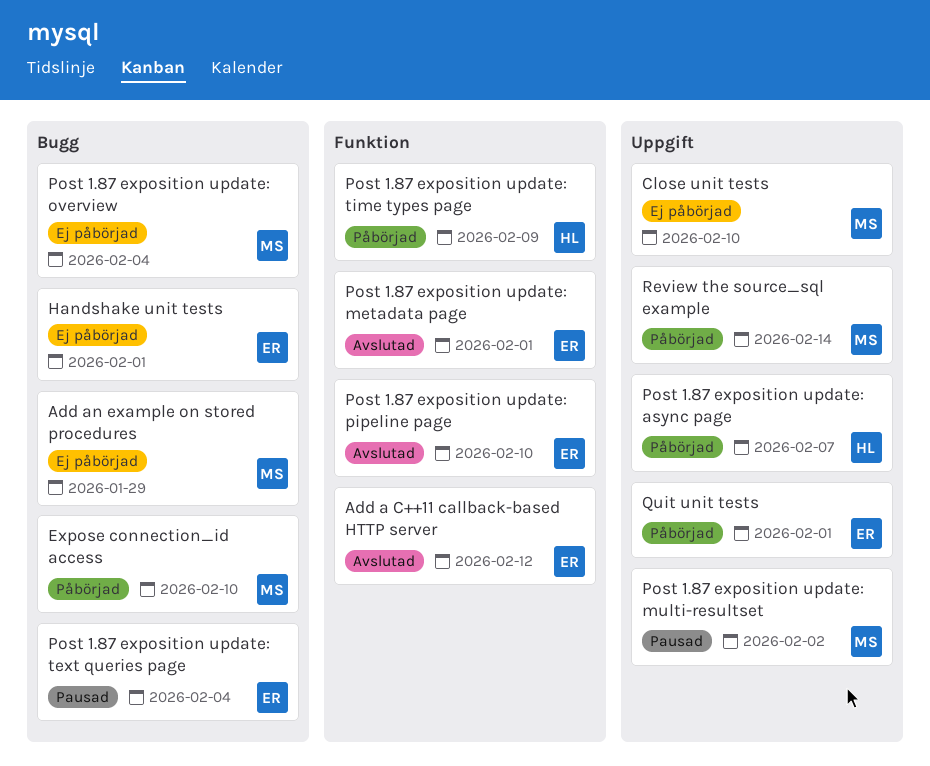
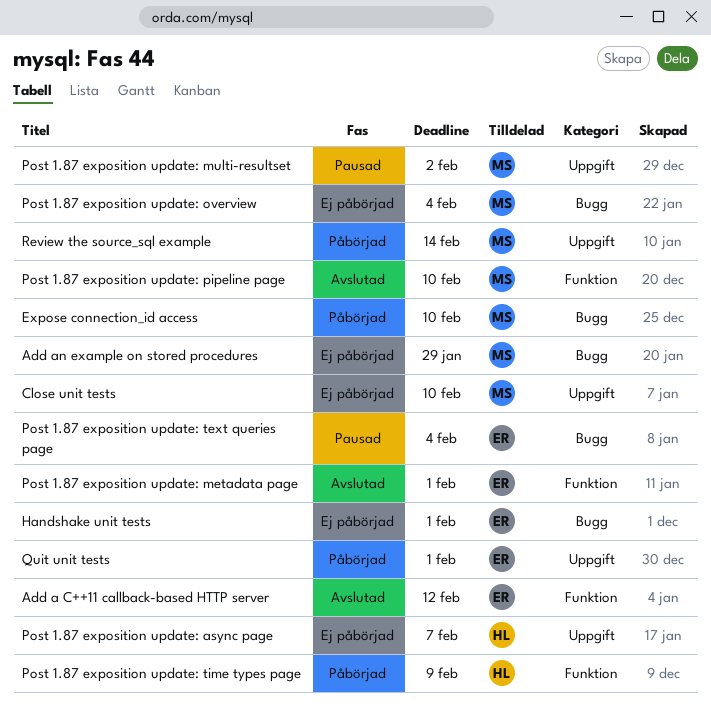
Post 1.87 exposition update: async page, status: Påbörjad -> Ej påbörjad
Post 1.87 exposition update: pipeline page, owner: ER -> MS

